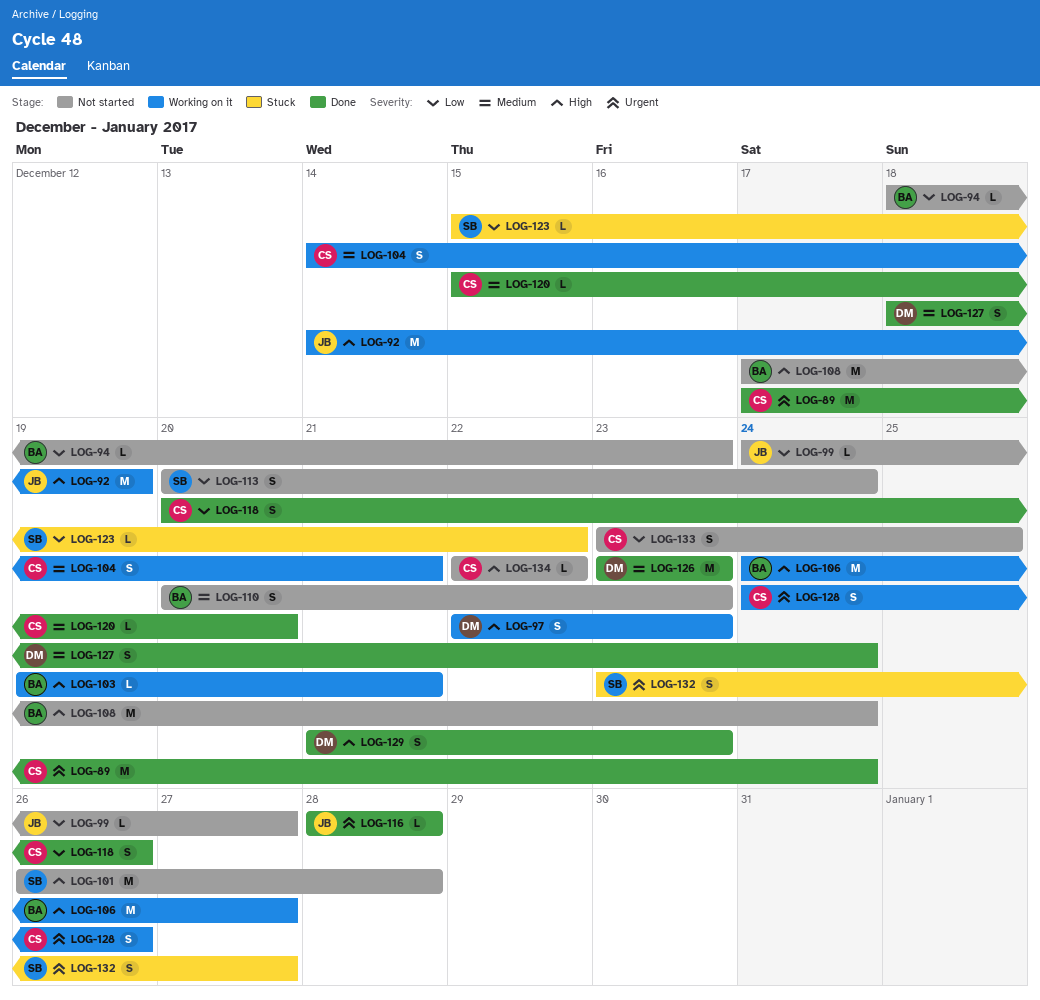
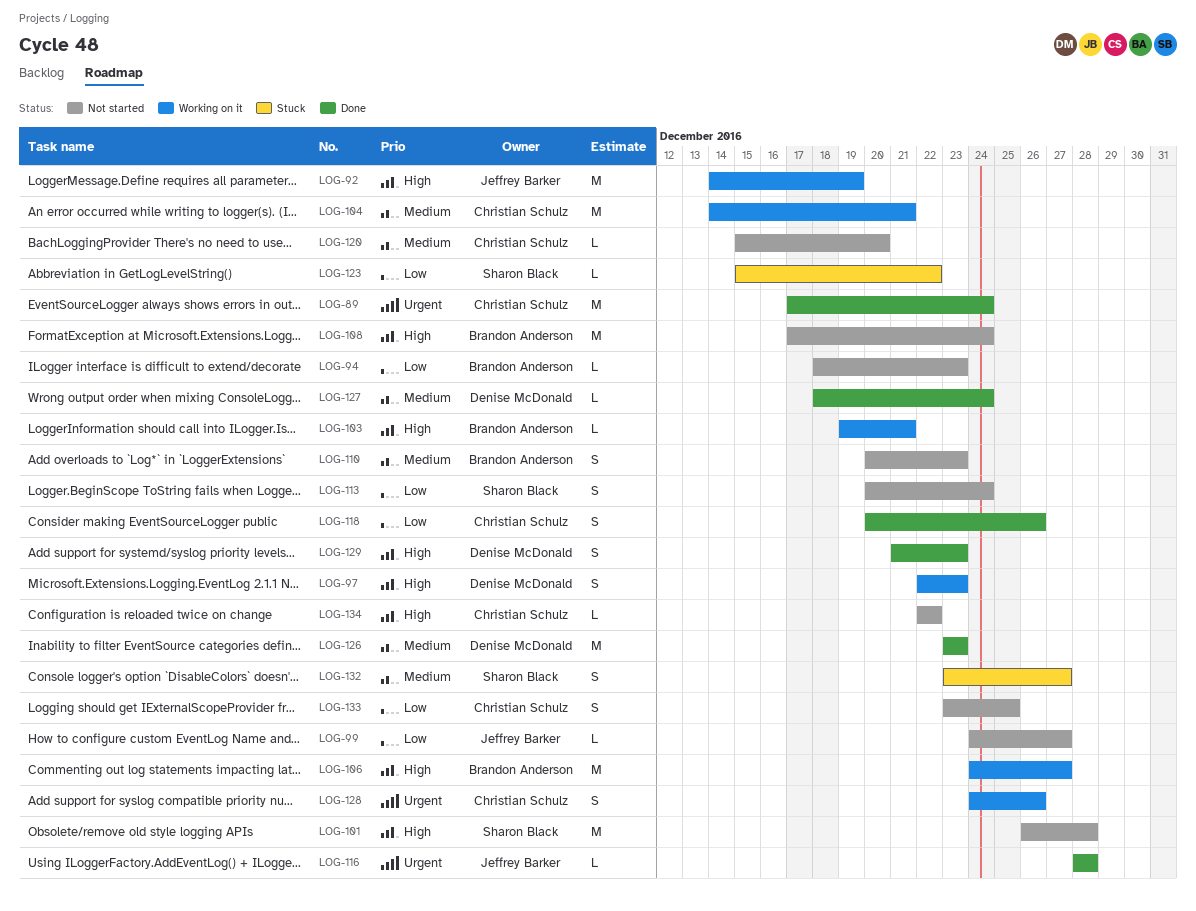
LOG-104, estimate: S -> M
LOG-120, status: Done -> Not started
LOG-127, estimate: S -> L
LOG-132, priority: Urgent -> Medium

